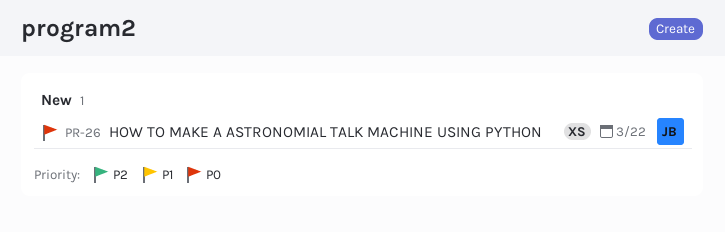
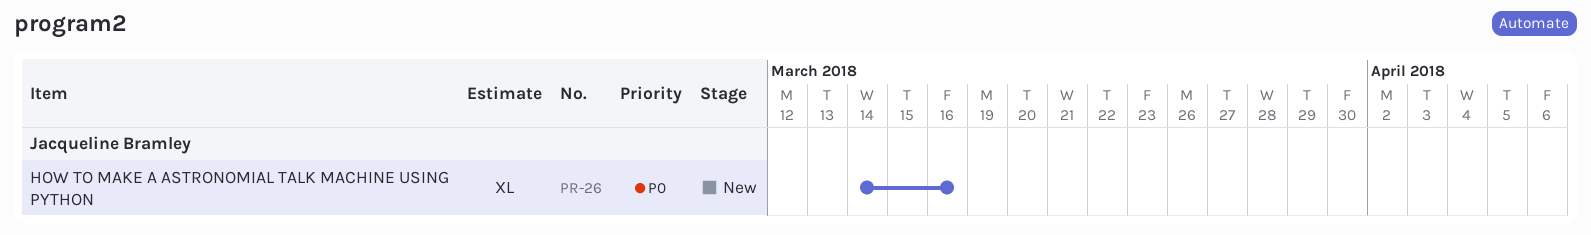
PR-26, estimate: XS -> XL
PR-26, due: Mar 22 -> Mar 16

